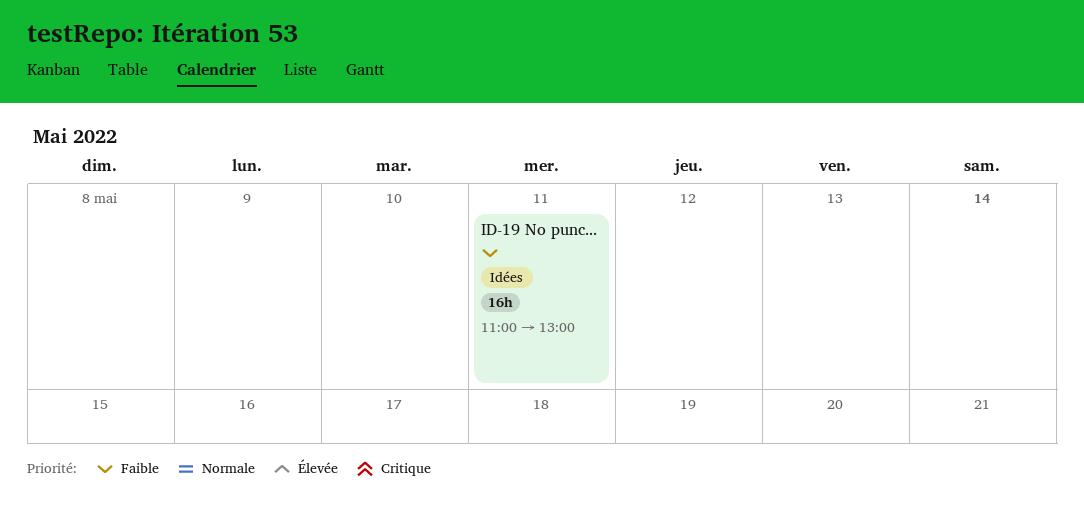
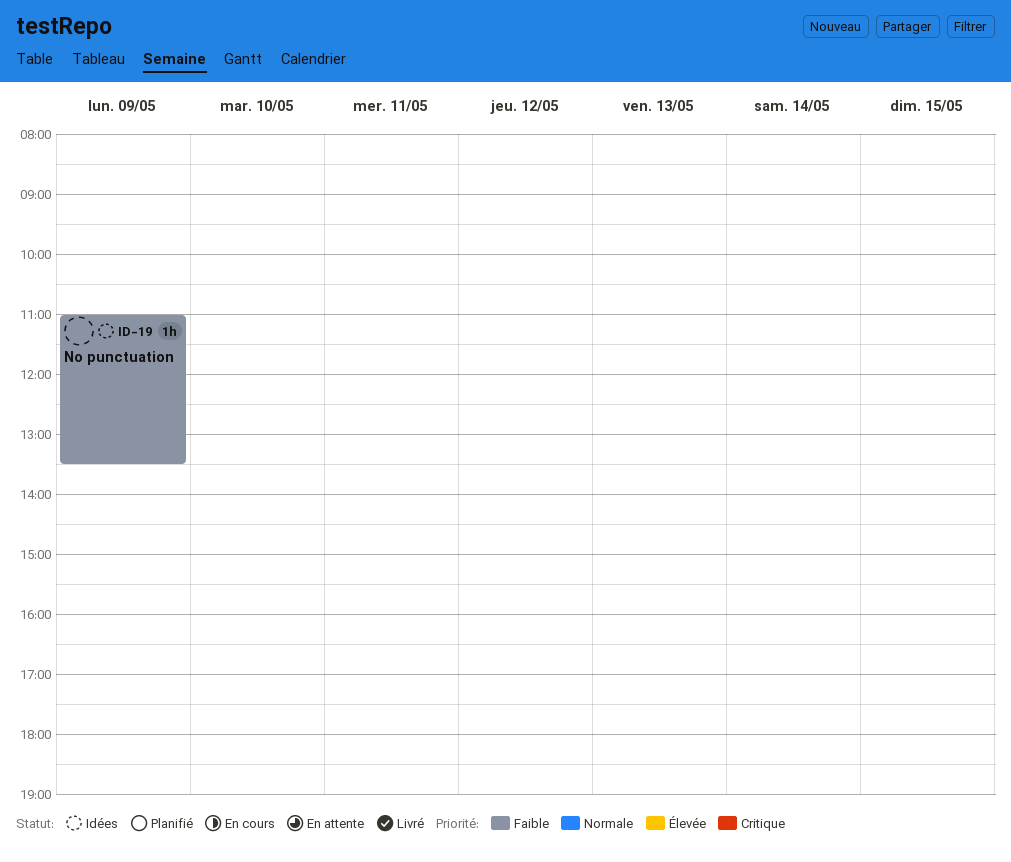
ID-19, estimate: 16h -> 1h
ID-19, day: May 11 -> May 9
ID-19, ends: 13:00 -> 13:30

